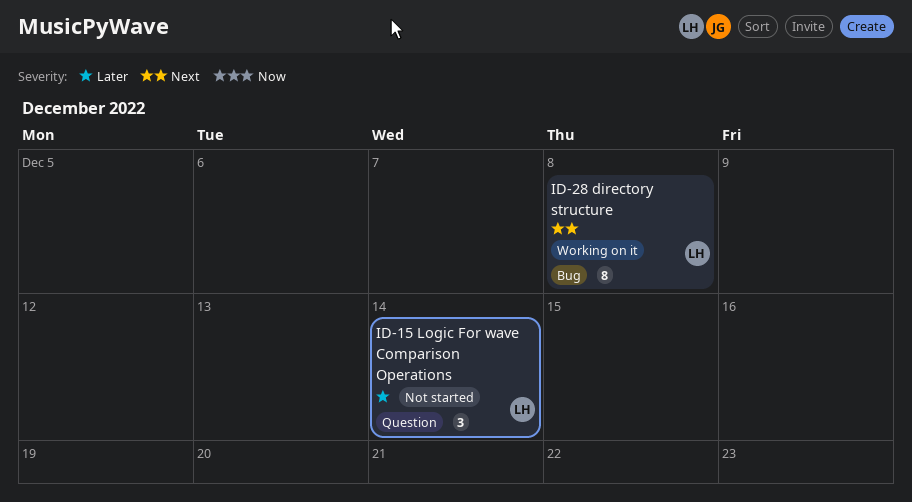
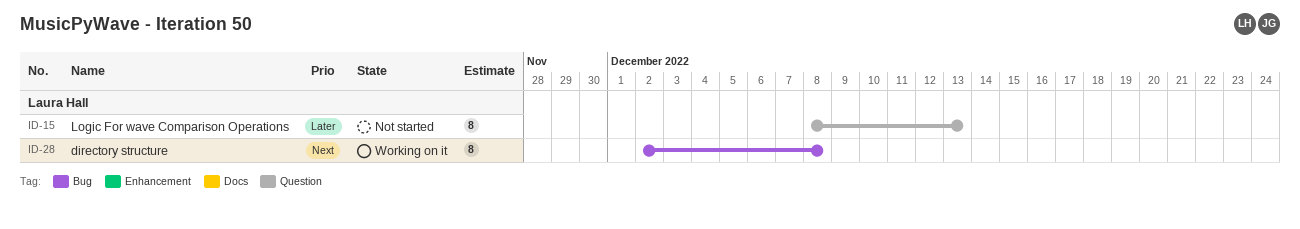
ID-15, estimate: 3 -> 8
ID-15, due: Dec 14 -> Dec 13

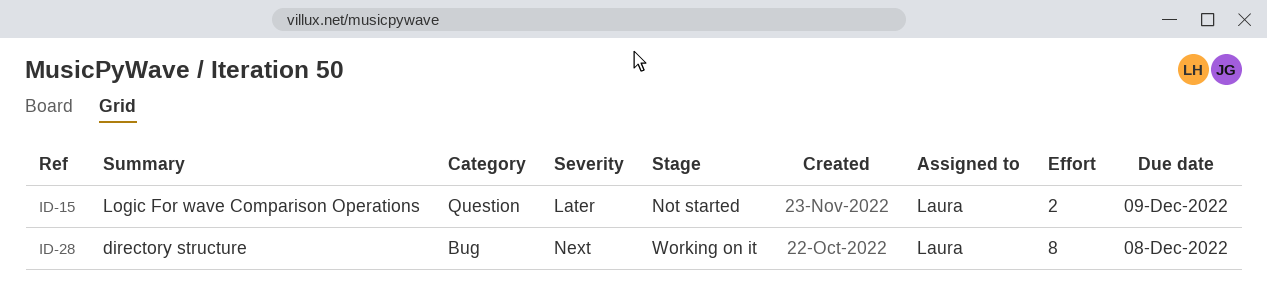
ID-15, estimate: 8 -> 2
ID-15, due: Dec 13 -> Dec 9

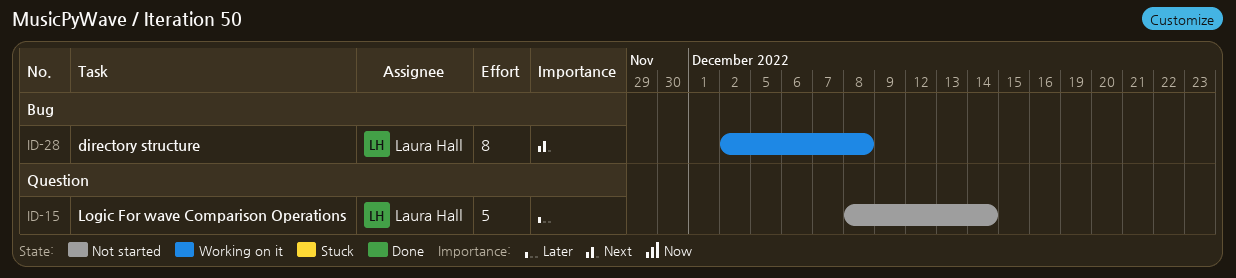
ID-15, estimate: 2 -> 5
ID-15, due: Dec 9 -> Dec 14

